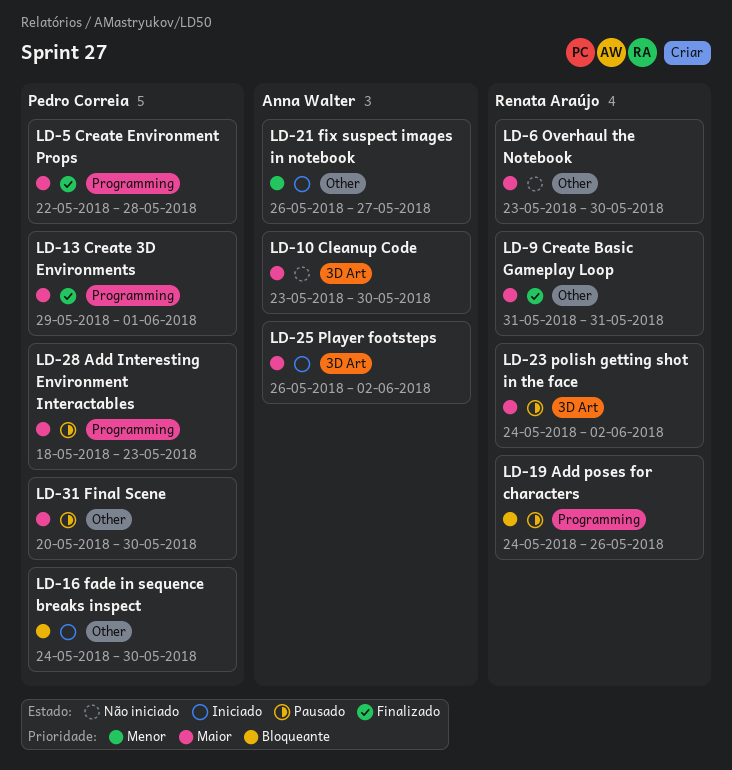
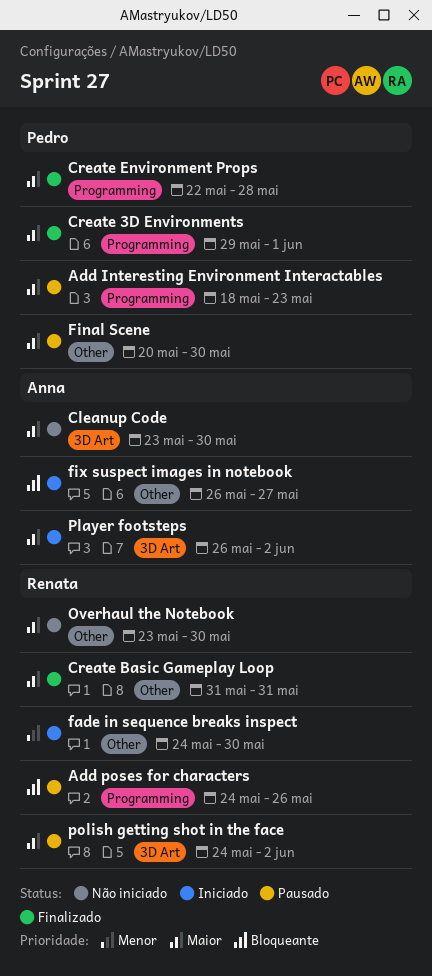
fade in sequence breaks inspect, owner: Pedro Correia -> Renata Araújo
fade in sequence breaks inspect, priority: Bloqueante -> Menor
fix suspect images in notebook, priority: Menor -> Bloqueante

